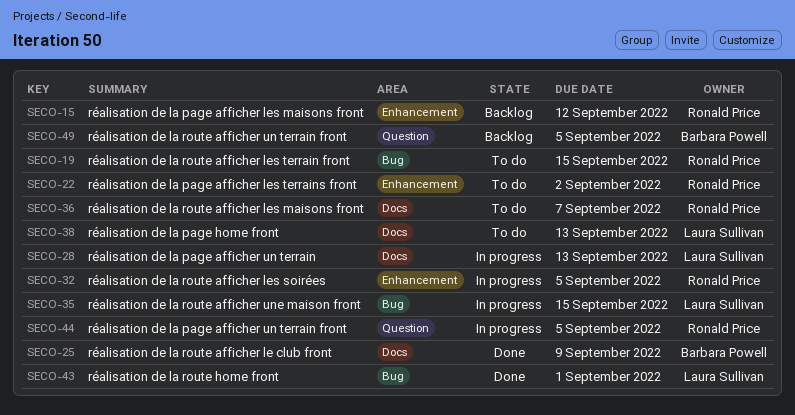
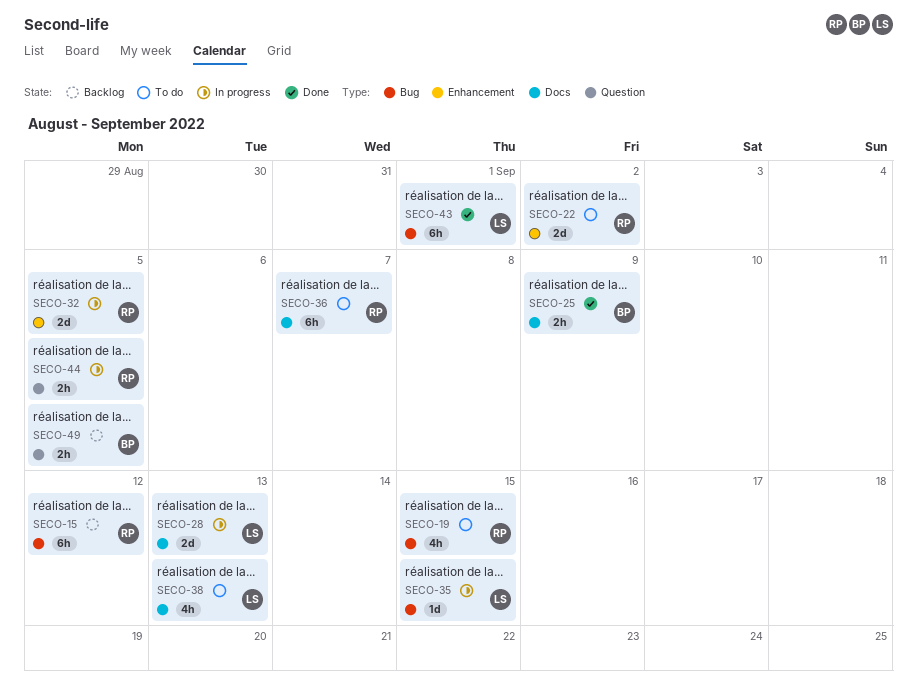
SECO-15, label: Enhancement -> Bug

